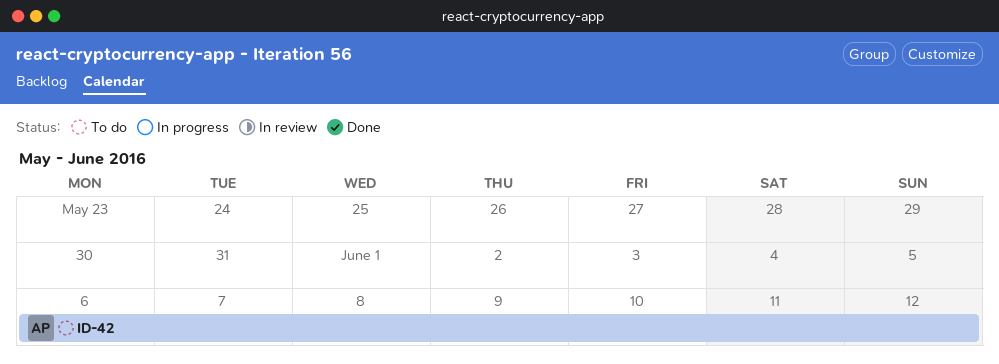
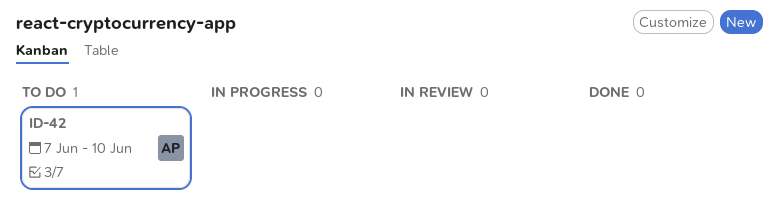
ID-42, start: Jun 6 -> Jun 7
ID-42, due: Jun 12 -> Jun 10

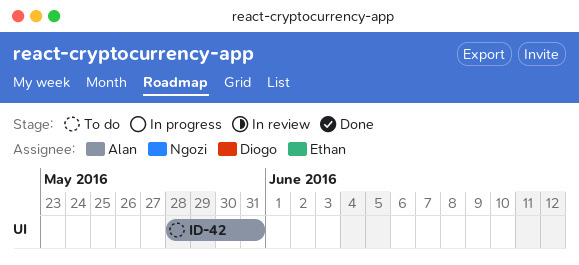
ID-42, start: Jun 7 -> May 28
ID-42, due: Jun 10 -> May 31

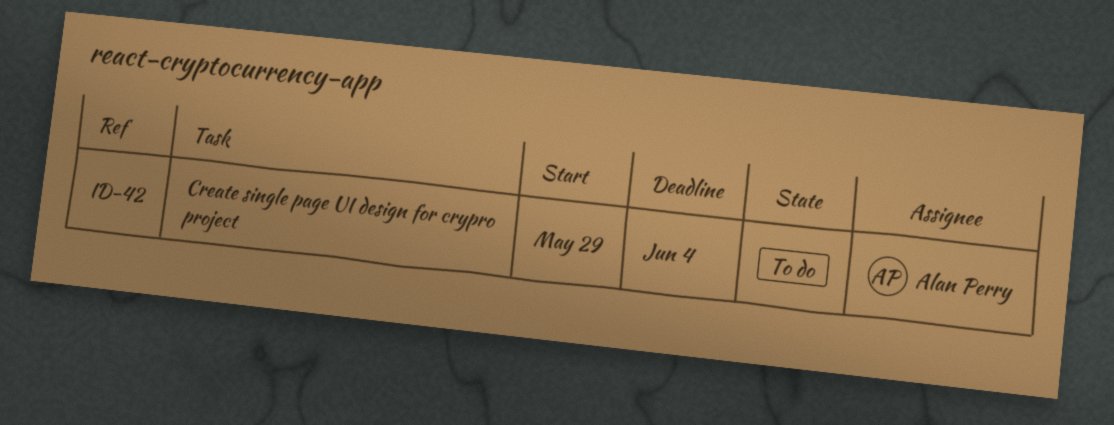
ID-42, start: May 28 -> May 29
ID-42, due: May 31 -> Jun 4

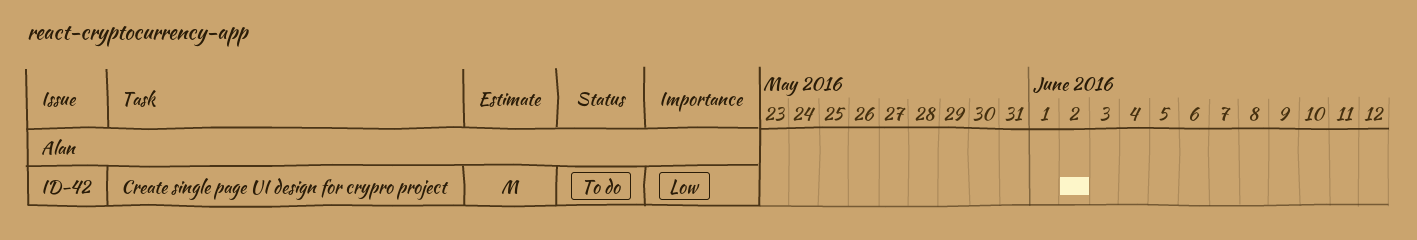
ID-42, start: May 29 -> Jun 2
ID-42, due: Jun 4 -> Jun 2

